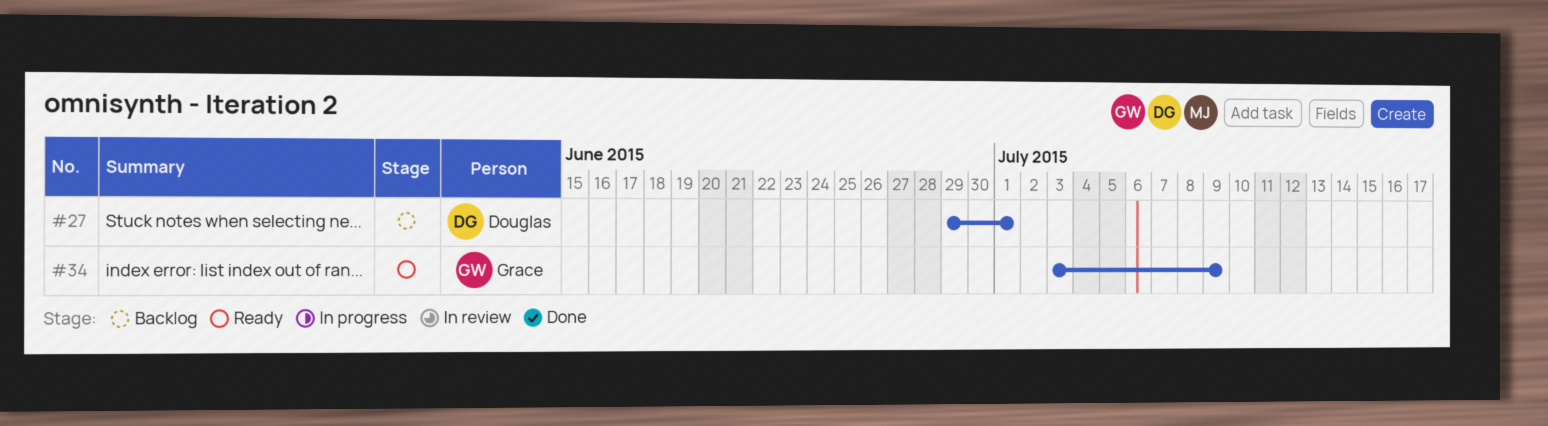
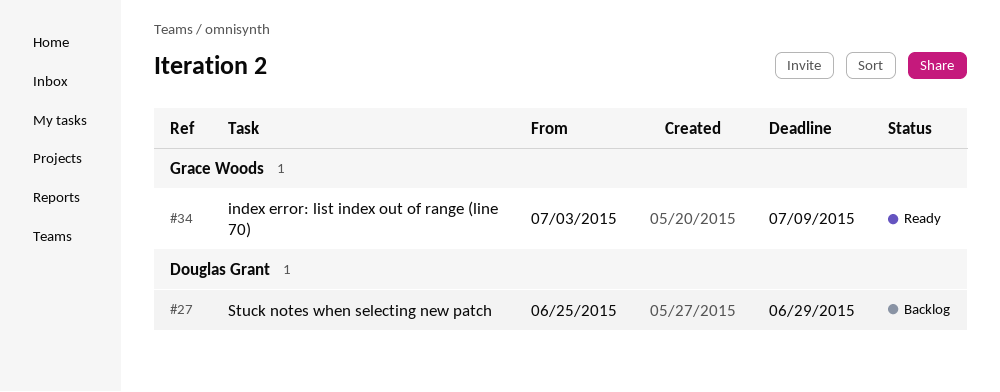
#27, start: Jun 29 -> Jun 25
#27, due: Jul 1 -> Jun 29

